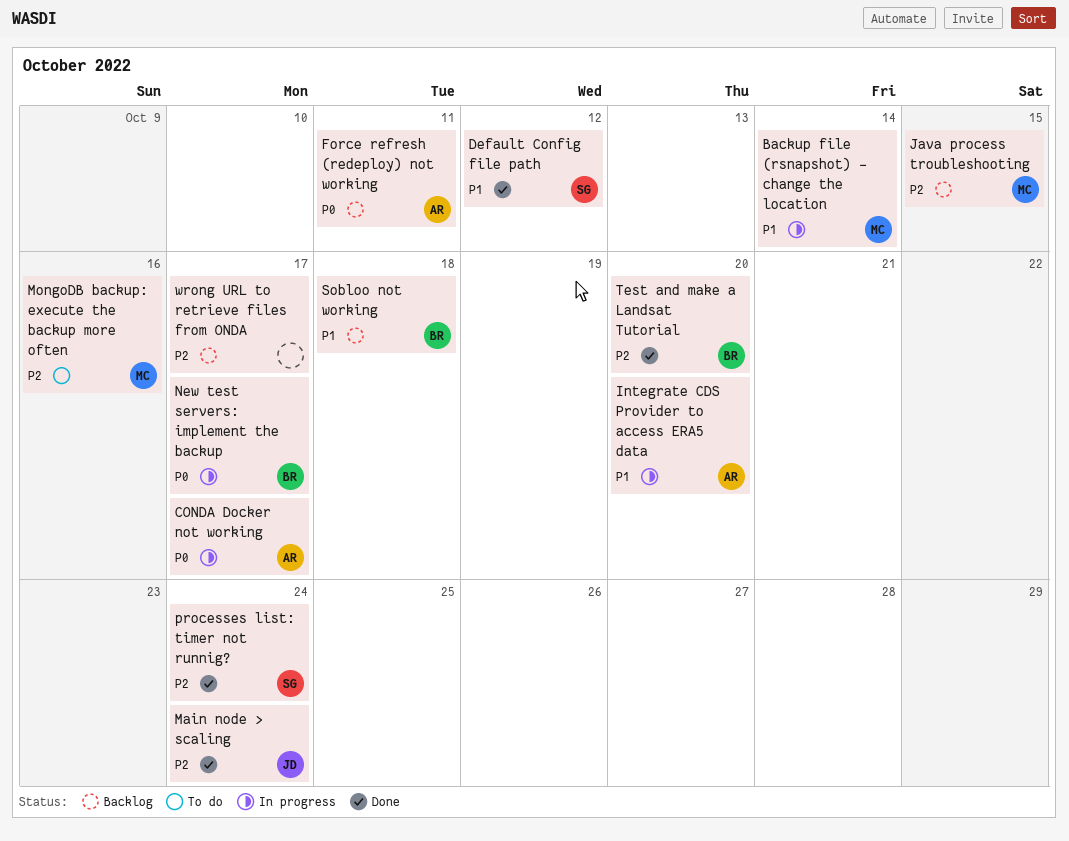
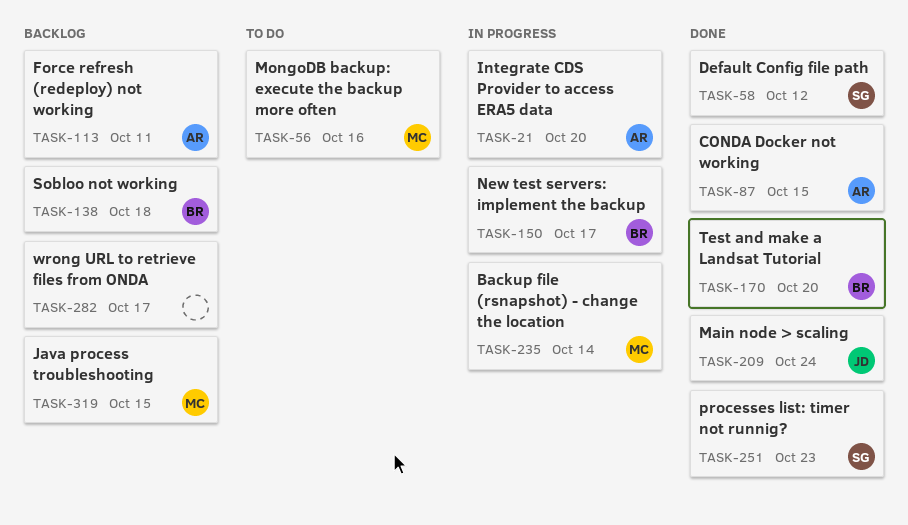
CONDA Docker not working, status: In progress -> Done
CONDA Docker not working, due: Oct 17 -> Oct 15
processes list: timer not runnig?, due: Oct 24 -> Oct 23

